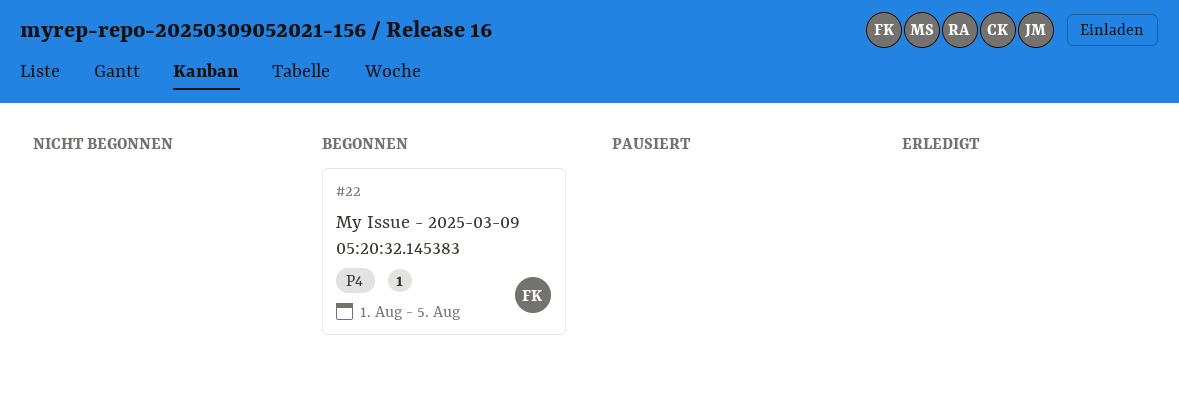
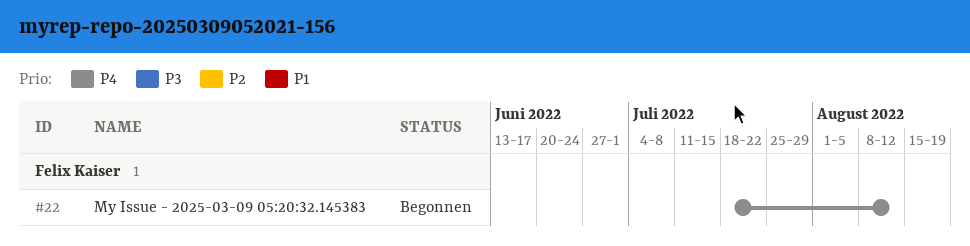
#22, start: Aug 1 -> Jul 18
#22, due: Aug 5 -> Aug 12

